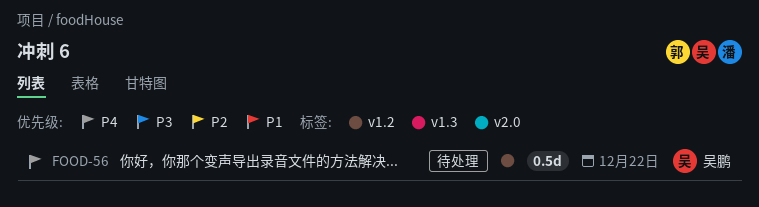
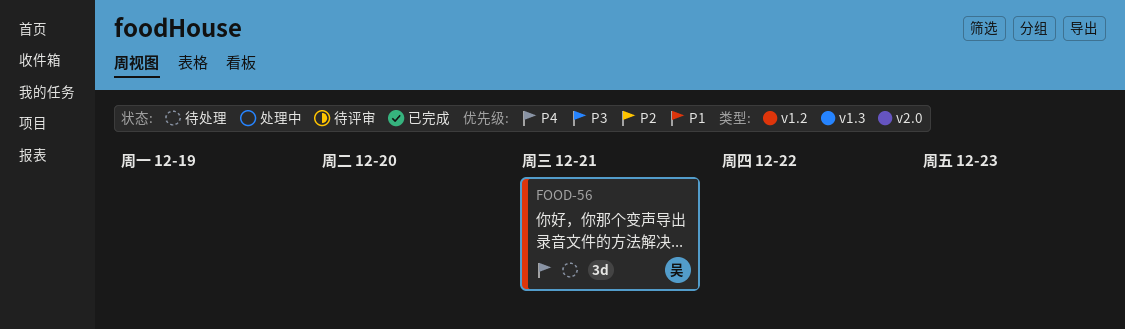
FOOD-56, estimate: 0.5d -> 3d
FOOD-56, due: Dec 22 -> Dec 21

